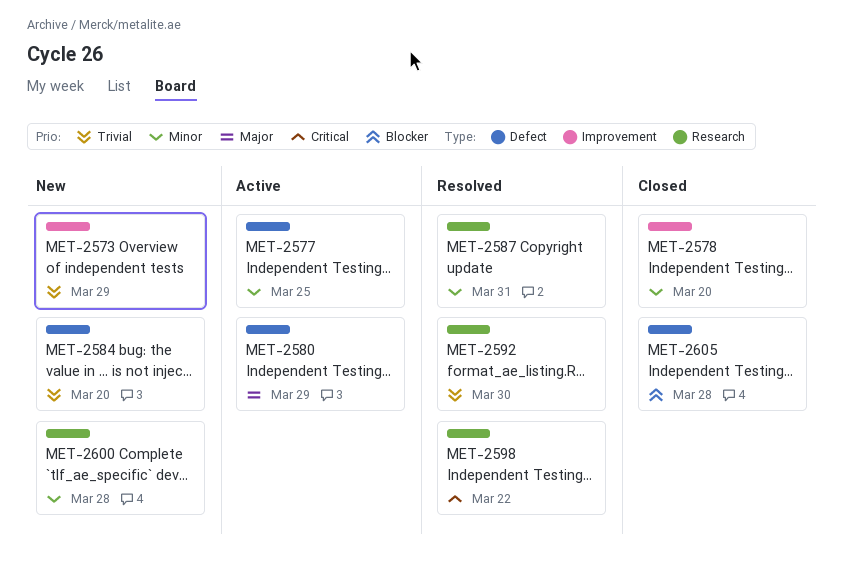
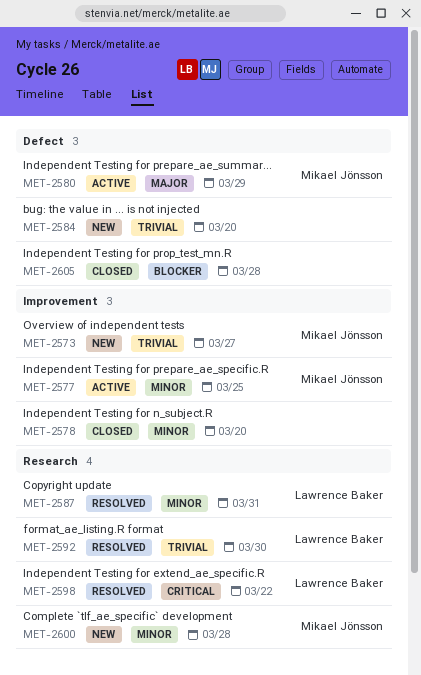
MET-2573, due: Mar 29 -> Mar 27
MET-2577, label: Defect -> Improvement

